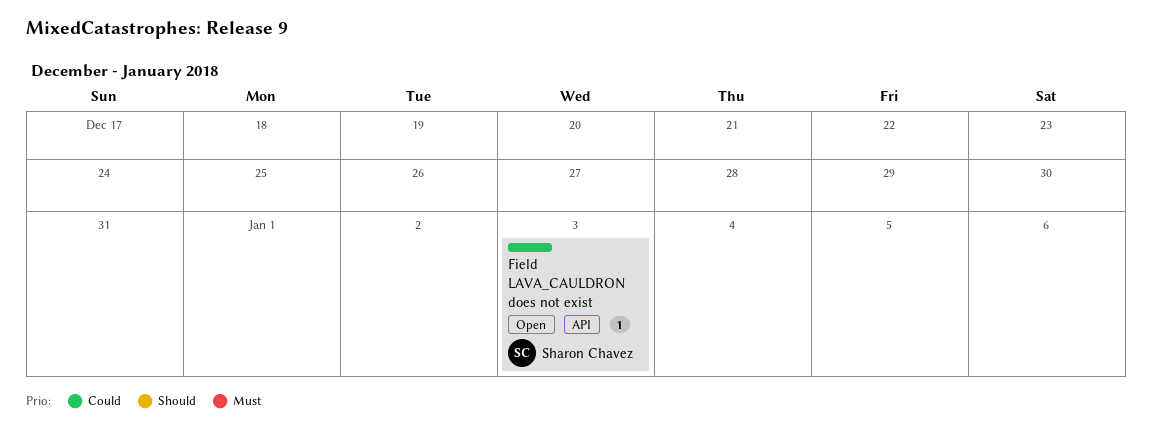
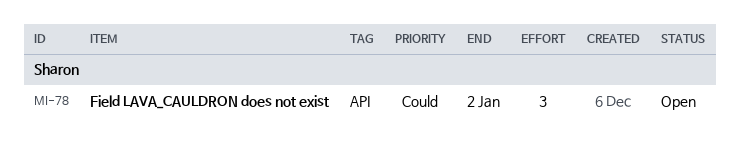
Field LAVA_CAULDRON does not exist, estimate: 1 -> 3
Field LAVA_CAULDRON does not exist, due: Jan 3 -> Jan 2

